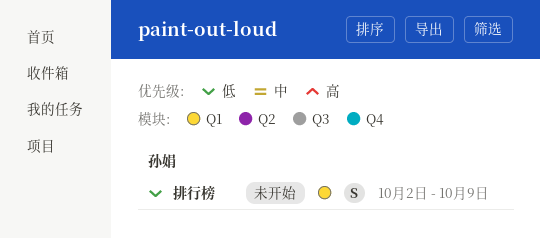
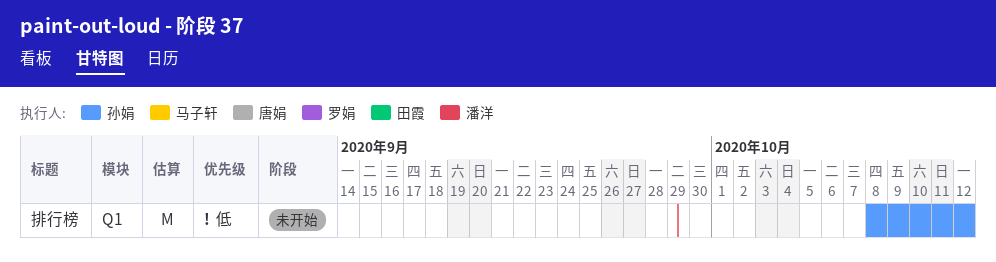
排行榜, estimate: S -> M
排行榜, start: Oct 2 -> Oct 8
排行榜, due: Oct 9 -> Oct 12

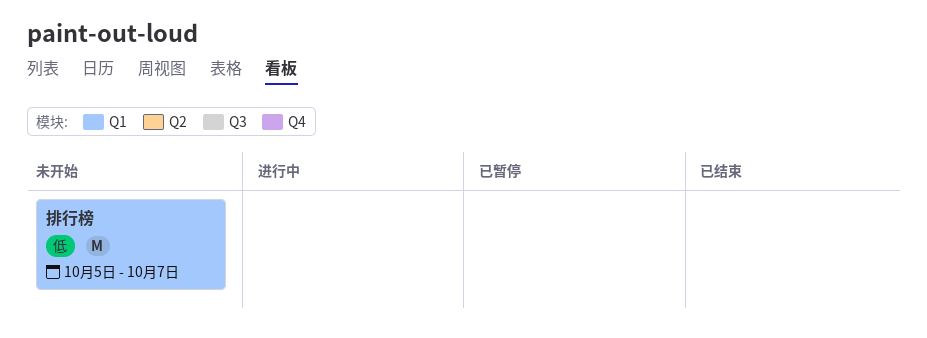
排行榜, start: Oct 8 -> Oct 5
排行榜, due: Oct 12 -> Oct 7

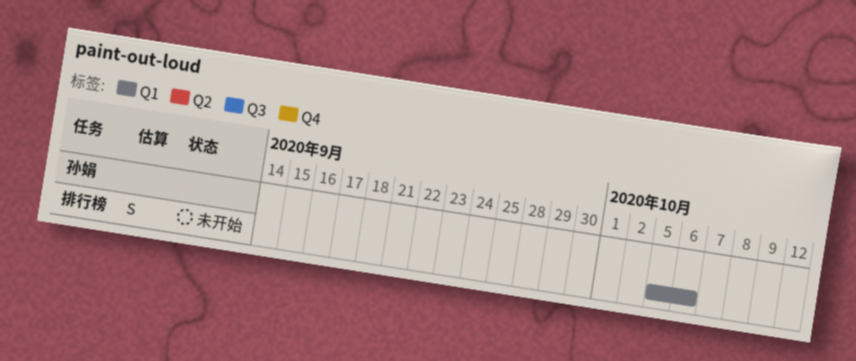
排行榜, estimate: M -> S
排行榜, due: Oct 7 -> Oct 6

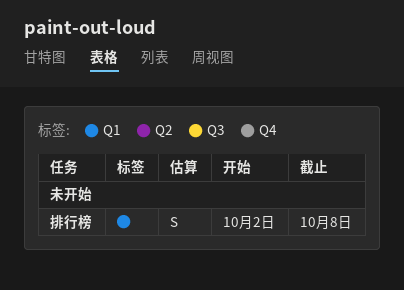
排行榜, start: Oct 5 -> Oct 2
排行榜, due: Oct 6 -> Oct 8

